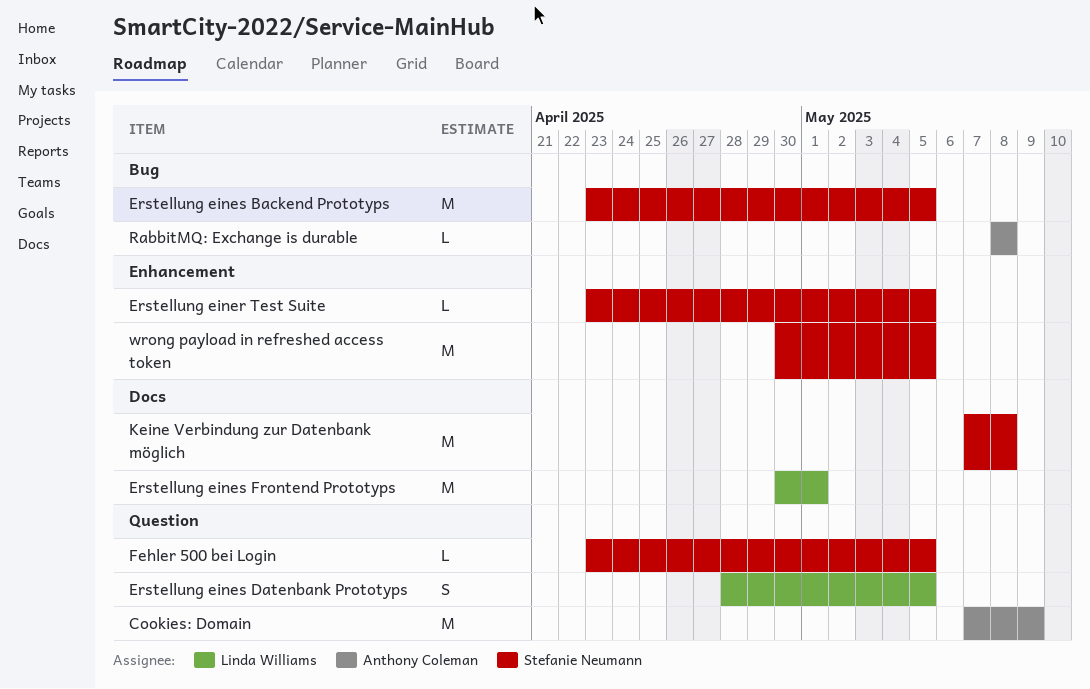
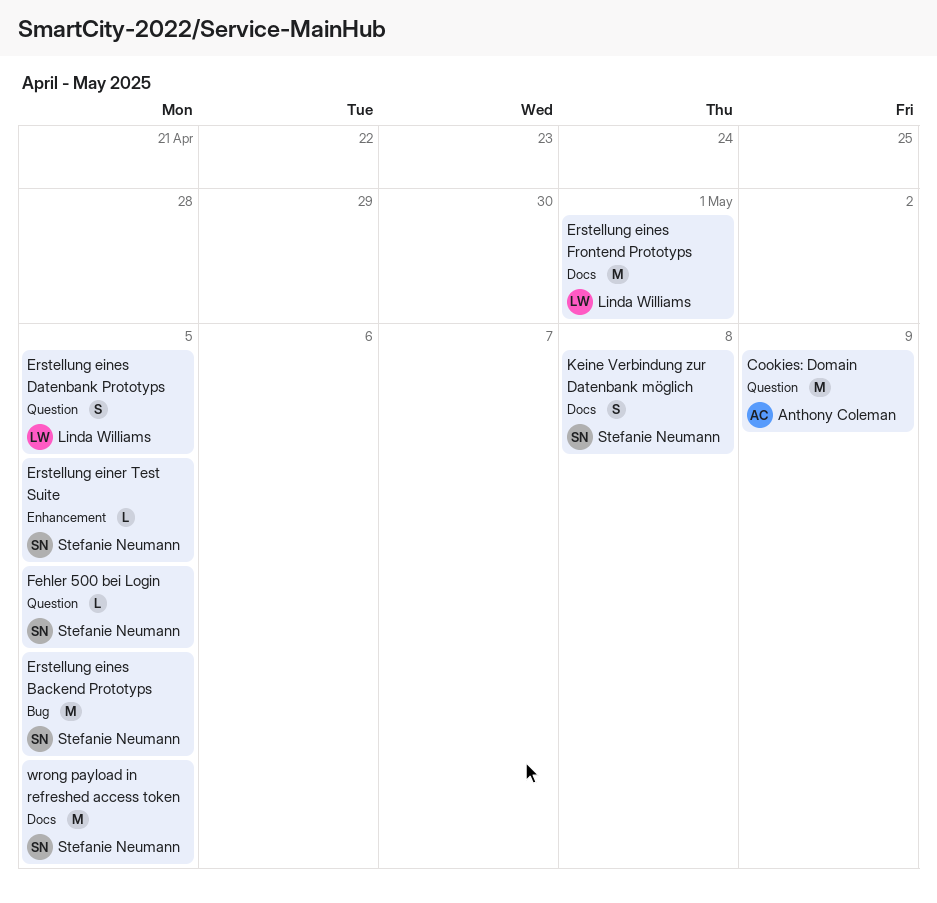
Keine Verbindung zur Datenbank möglich, estimate: M -> S
RabbitMQ: Exchange is durable: present -> none
wrong payload in refreshed access token, label: Enhancement -> Docs

